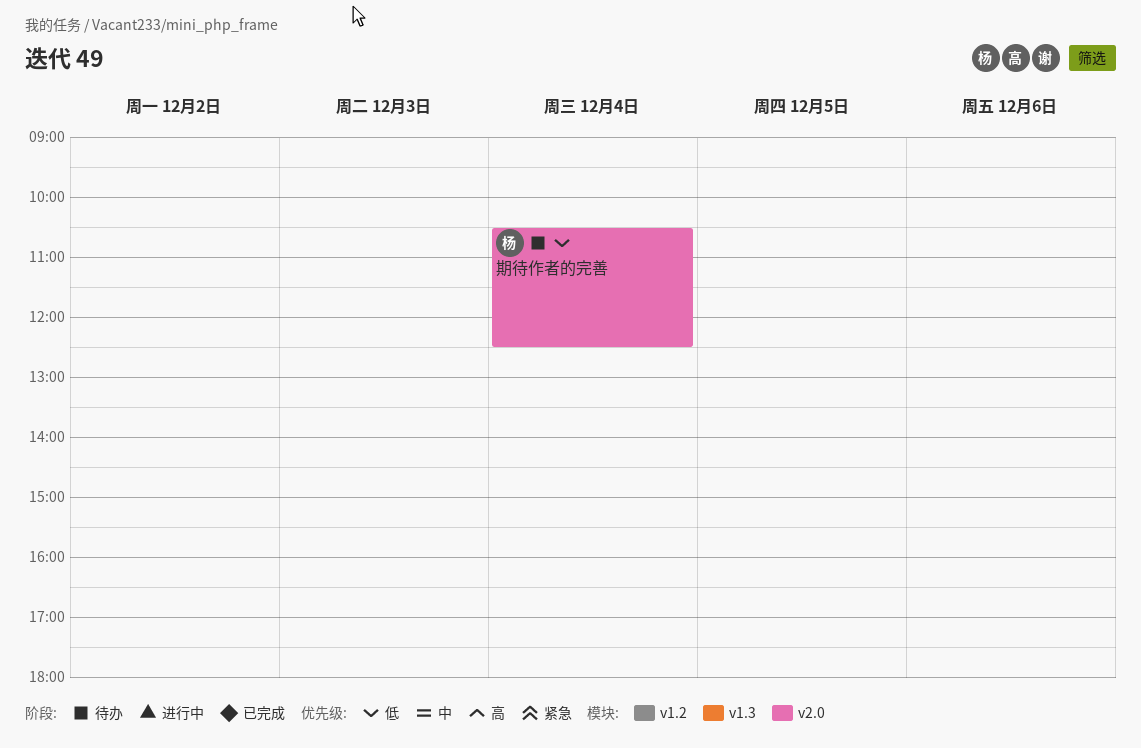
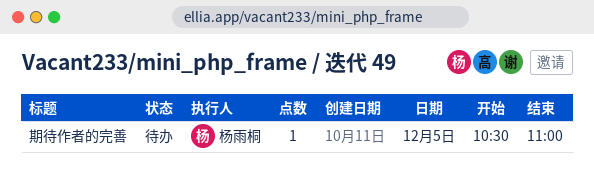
期待作者的完善, day: Dec 4 -> Dec 5
期待作者的完善, ends: 12:30 -> 11:00

